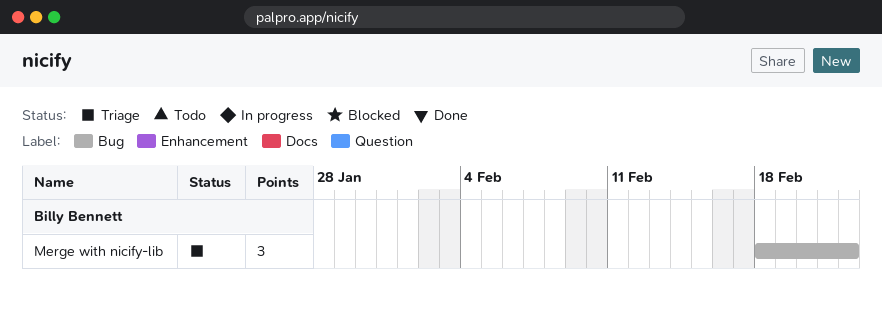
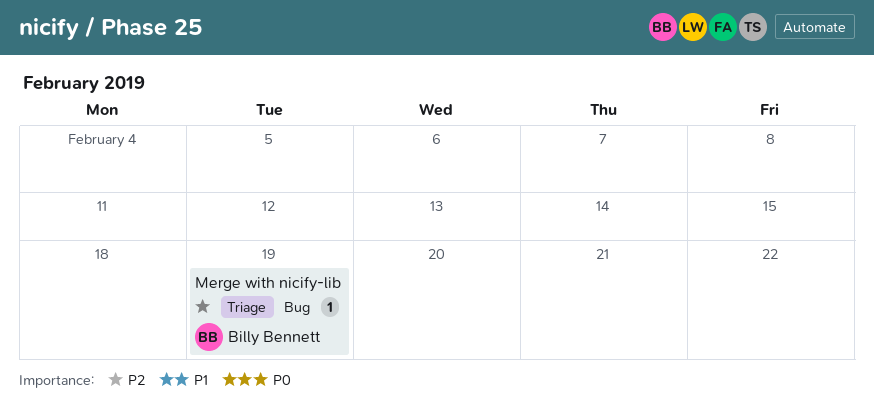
Merge with nicify-lib, estimate: 3 -> 1
Merge with nicify-lib, due: Feb 22 -> Feb 19

